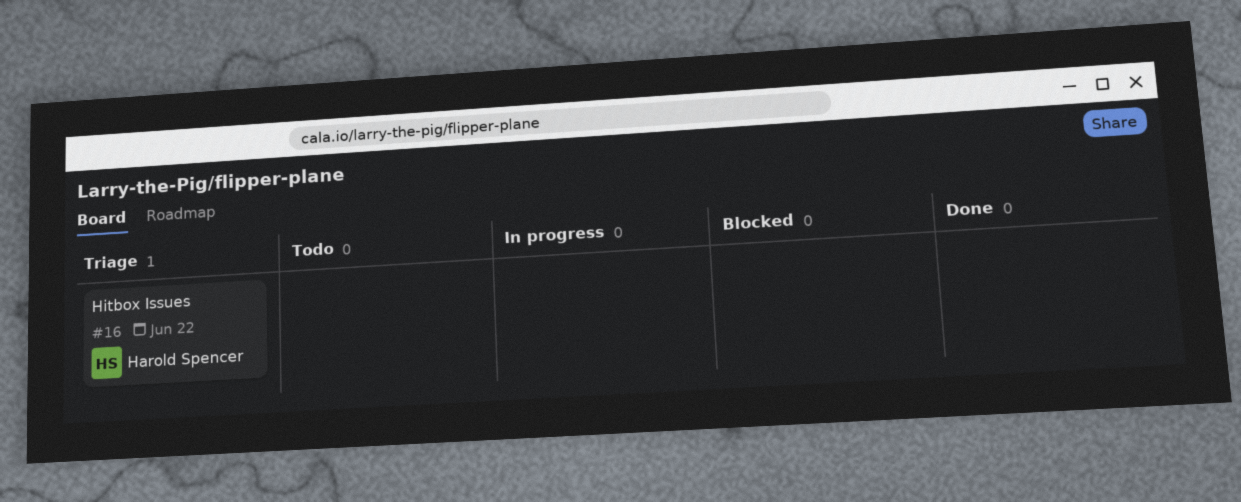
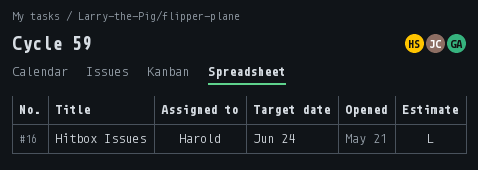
#16, due: Jun 22 -> Jun 24

